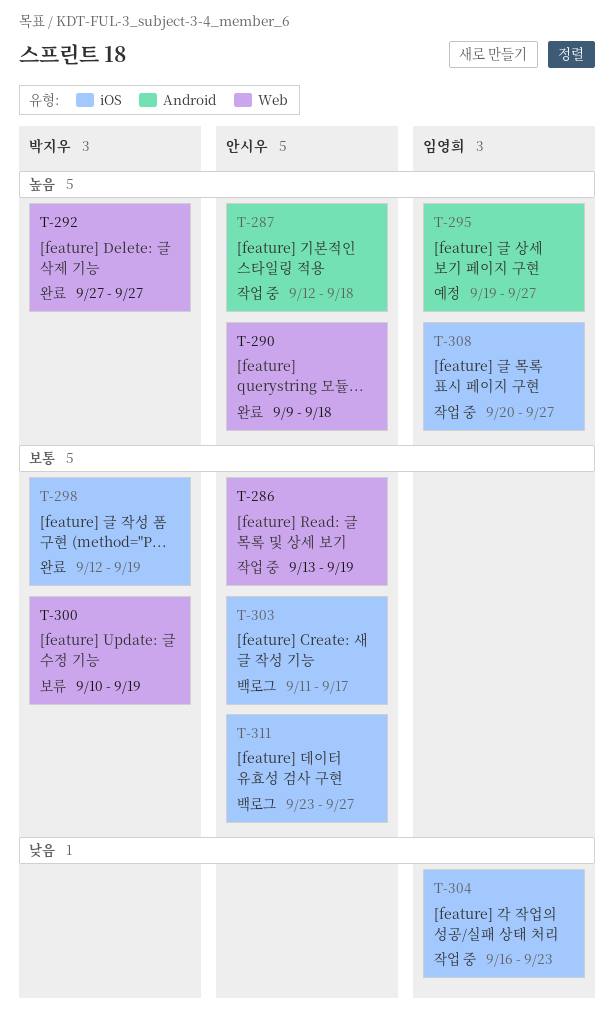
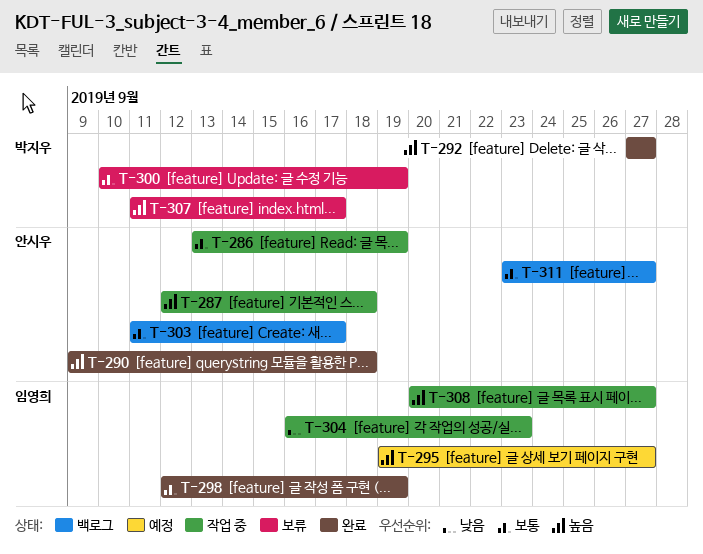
T-298, owner: 박지우 -> 임영희
T-307: none -> present

